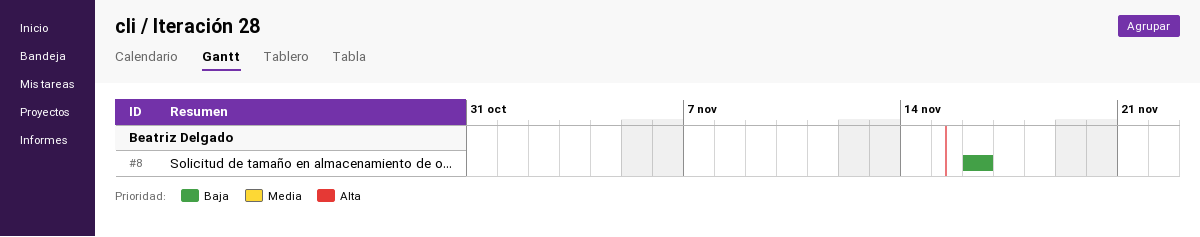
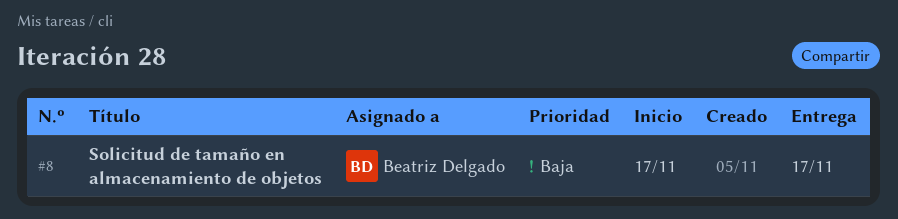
#8, start: Nov 16 -> Nov 17
#8, due: Nov 16 -> Nov 17

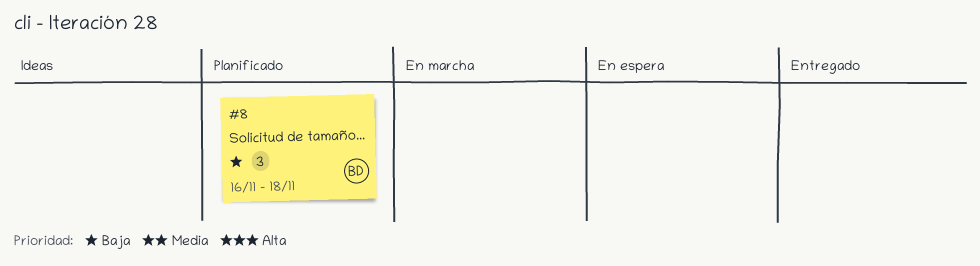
#8, start: Nov 17 -> Nov 16
#8, due: Nov 17 -> Nov 18

